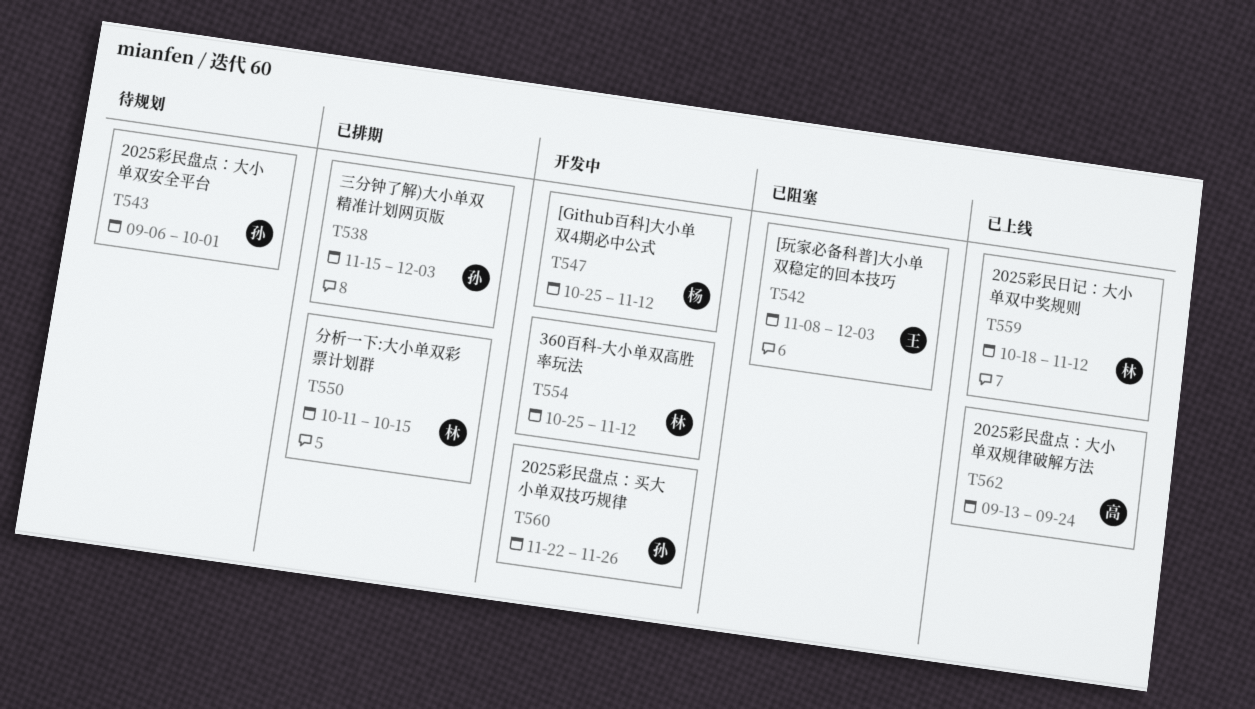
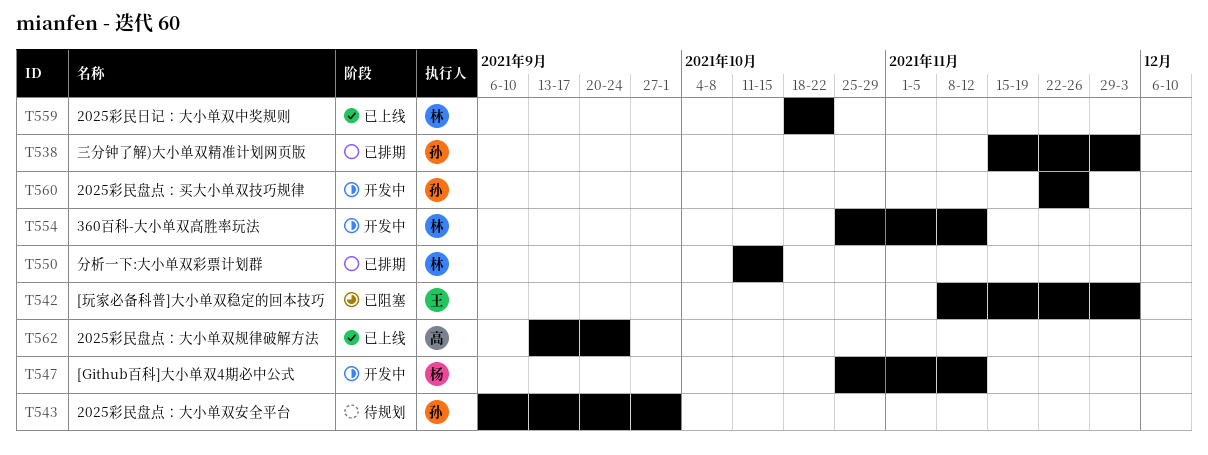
T559, due: Nov 12 -> Oct 22

